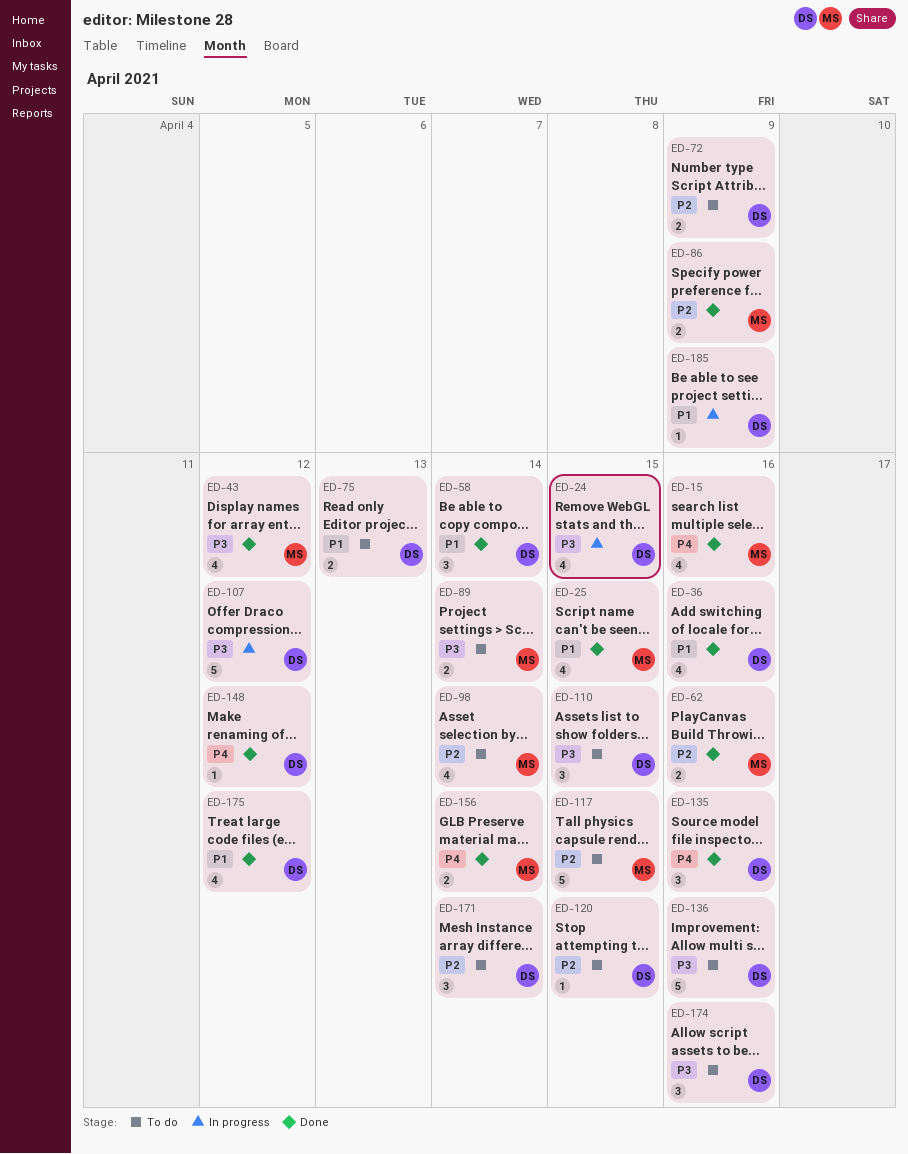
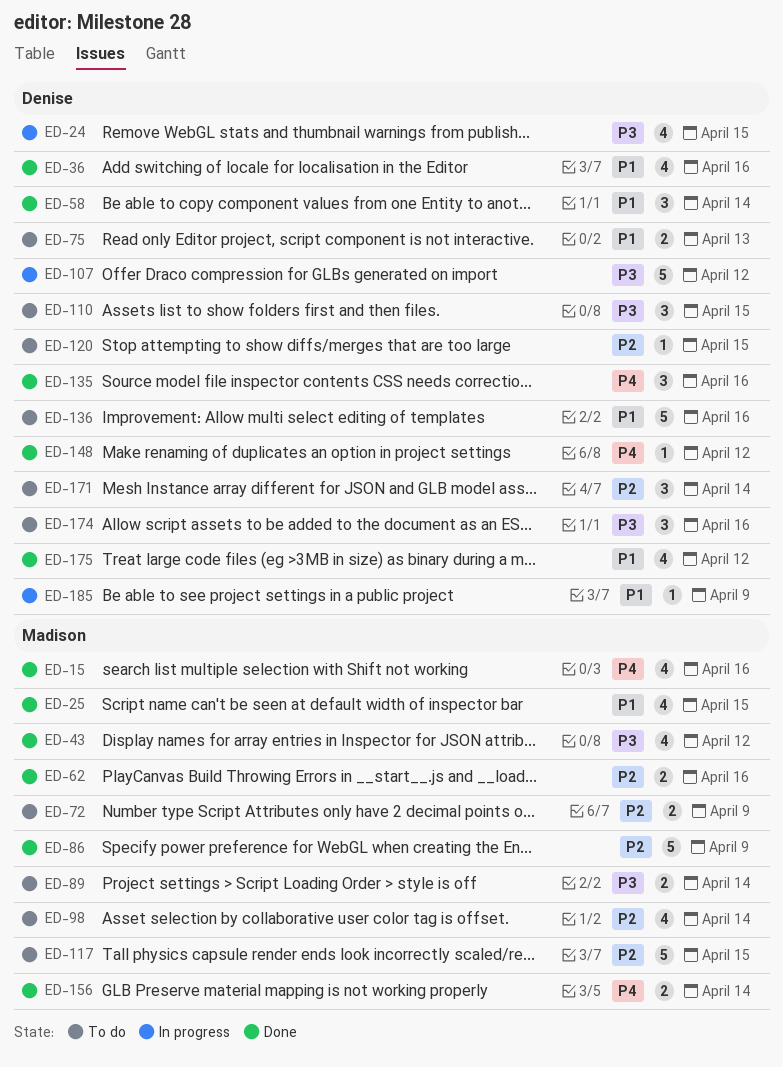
ED-72, owner: Denise -> Madison
ED-86, estimate: 2 -> 5
ED-136, priority: P3 -> P1

